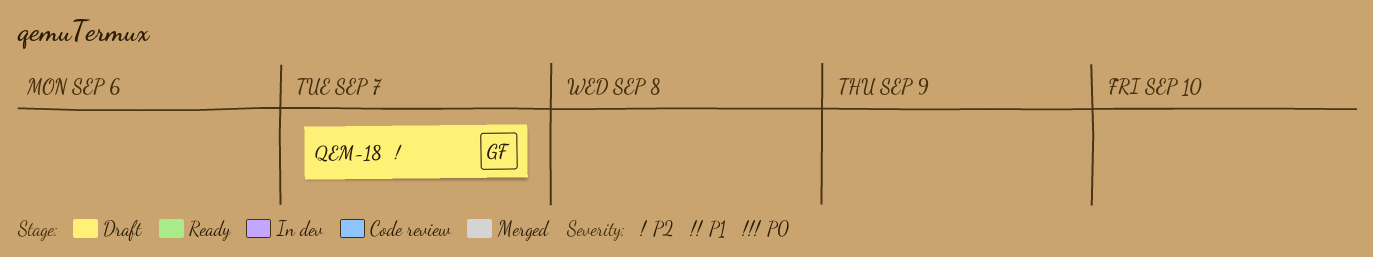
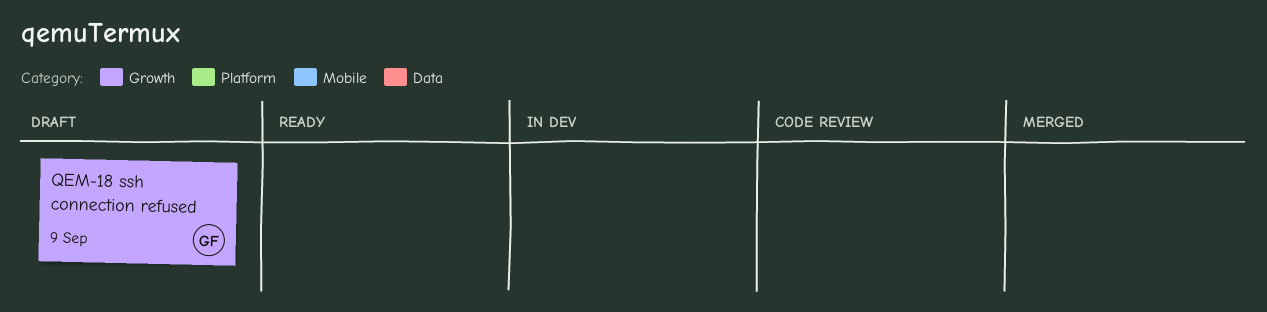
QEM-18, due: Sep 7 -> Sep 9

